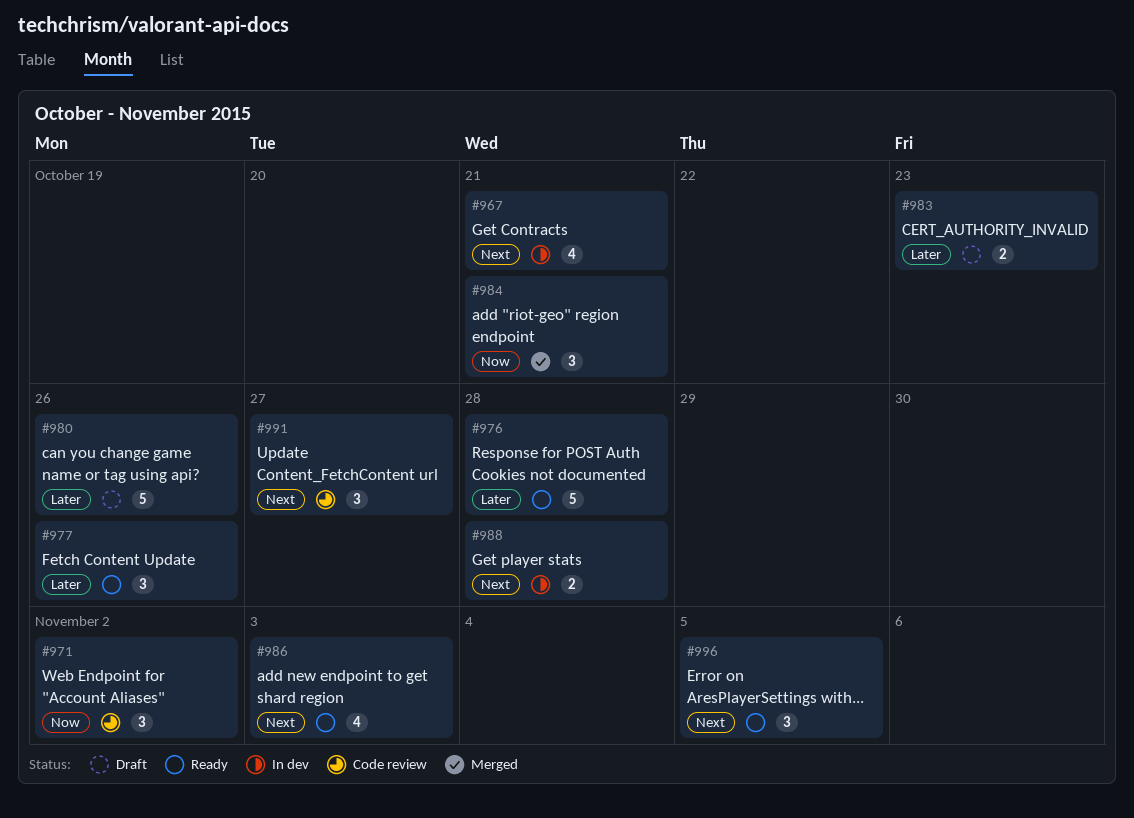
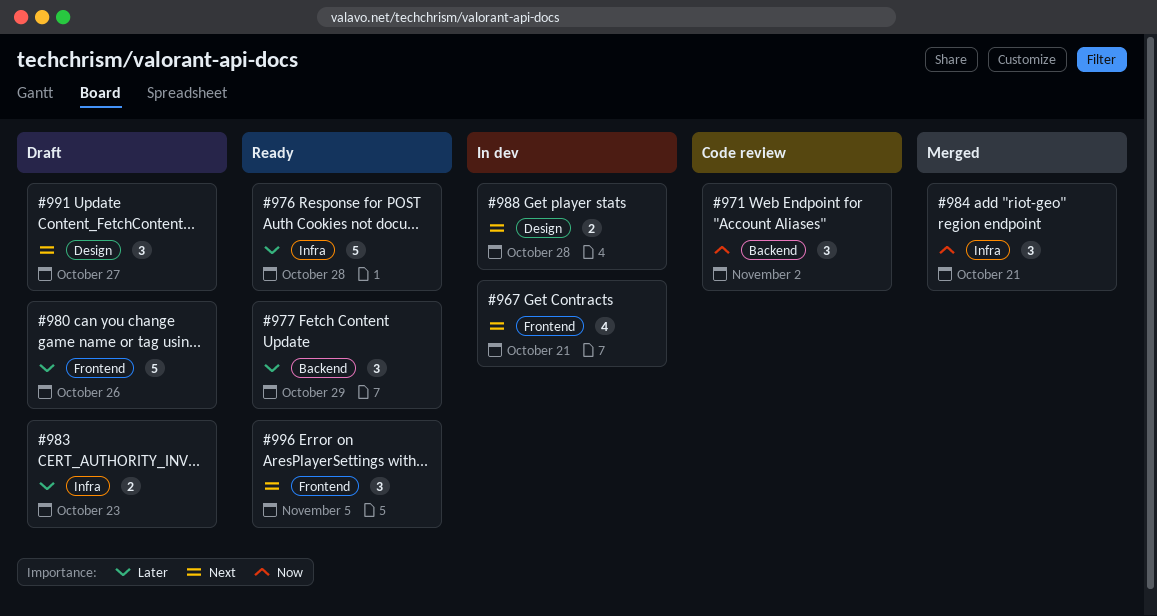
#977, due: Oct 26 -> Oct 29
#986: present -> none
#991, status: Code review -> Draft

